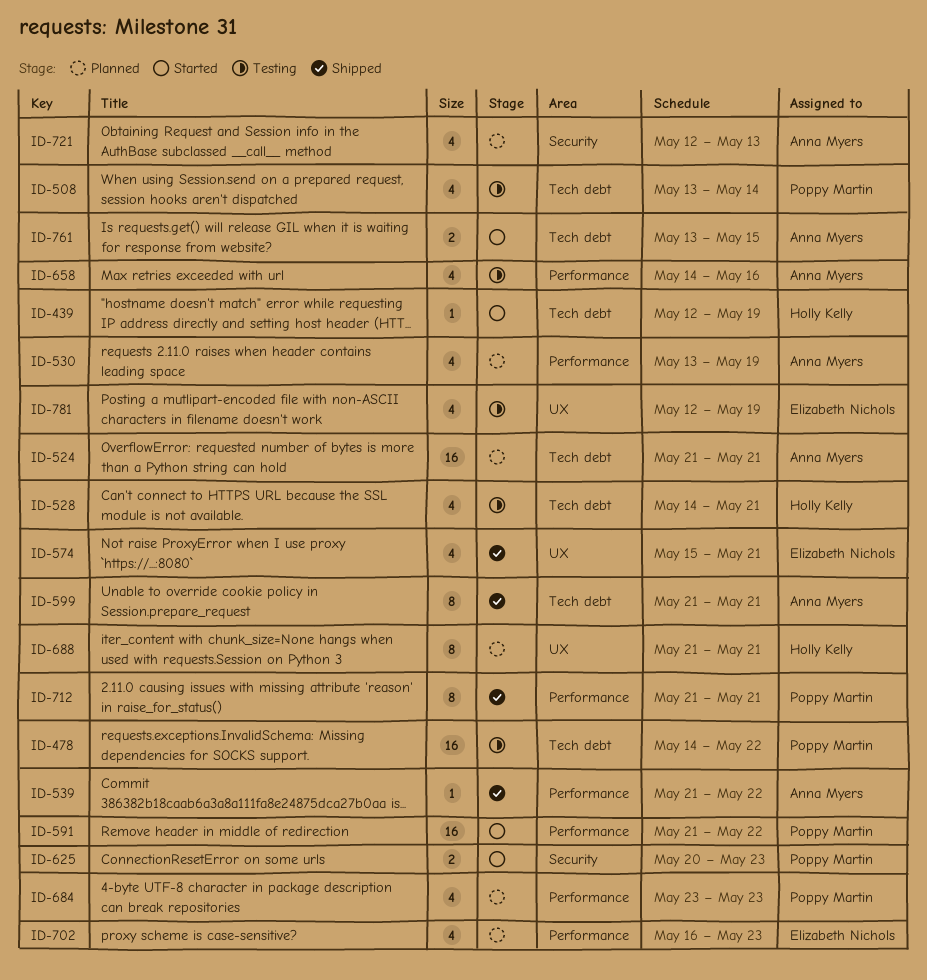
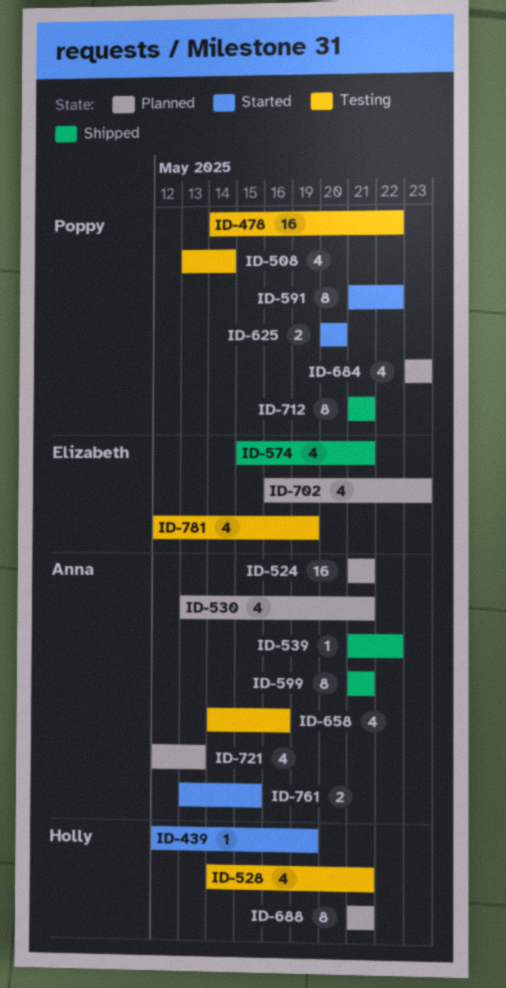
ID-530, due: May 19 -> May 21
ID-591, estimate: 16 -> 8
ID-625, due: May 23 -> May 20

